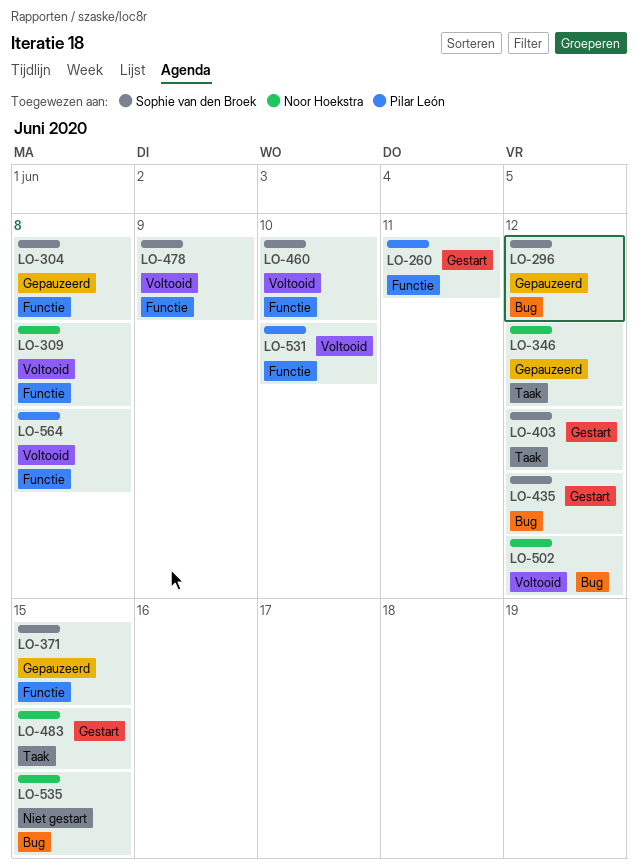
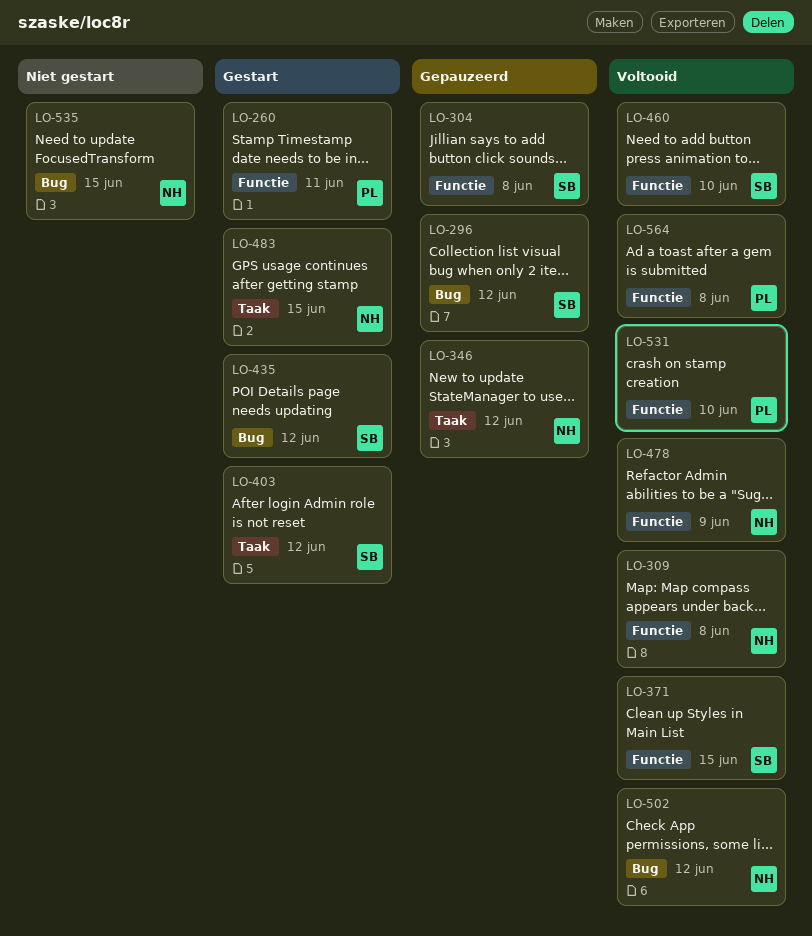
LO-371, status: Gepauzeerd -> Voltooid
LO-478, owner: Sophie van den Broek -> Noor Hoekstra

